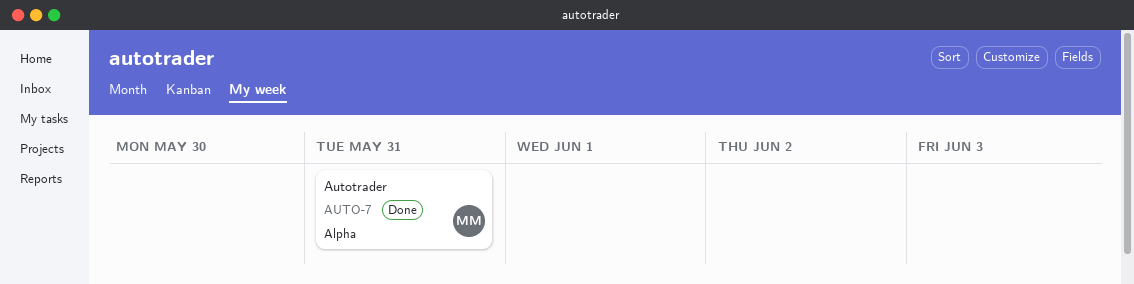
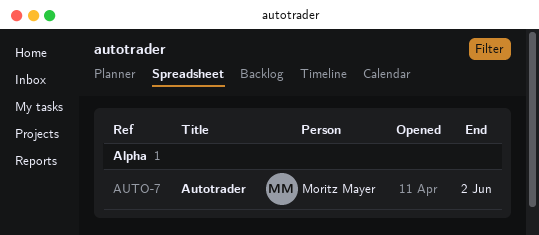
AUTO-7, due: May 31 -> Jun 2

